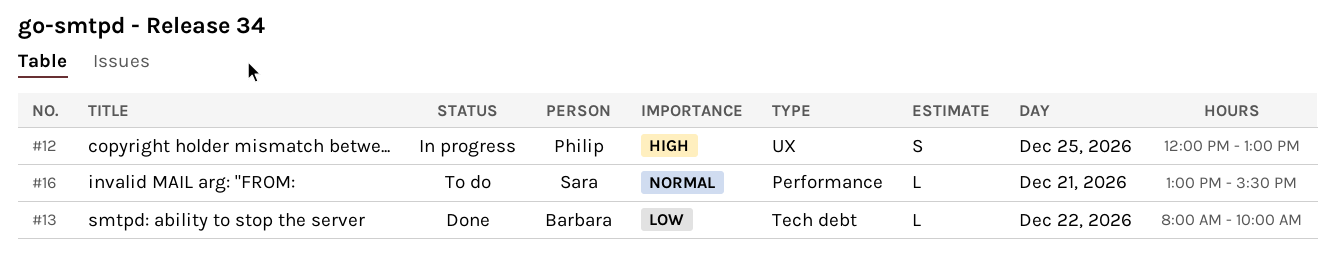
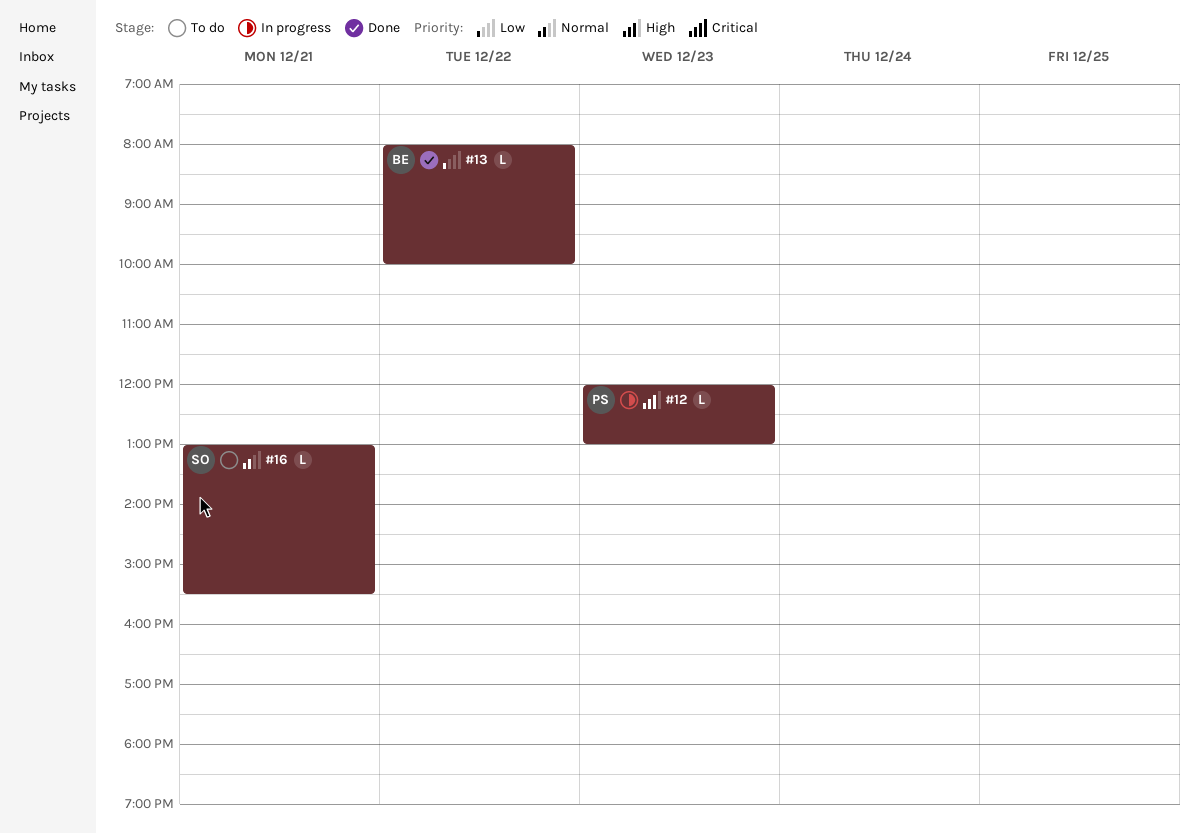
#12, estimate: S -> L
#12, day: Dec 25 -> Dec 23

